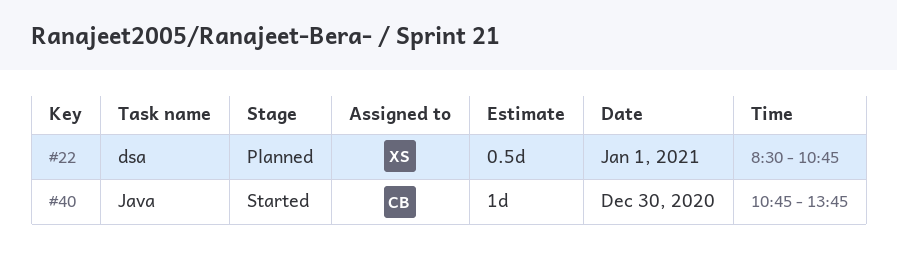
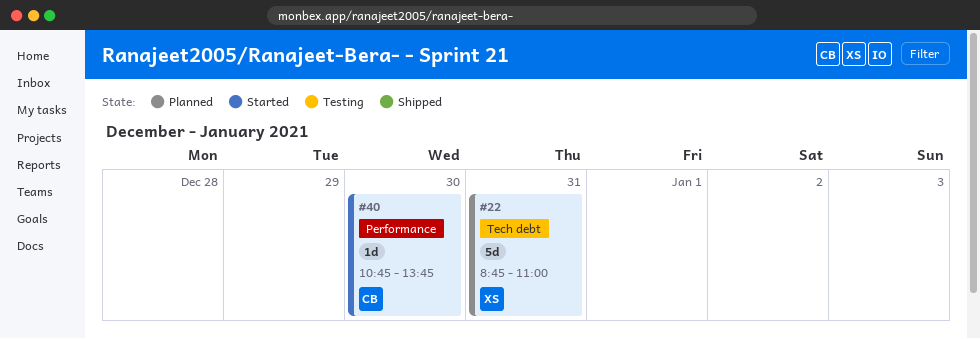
#22, estimate: 0.5d -> 5d
#22, day: Jan 1 -> Dec 31
#22, begins: 08:30 -> 08:45
#22, ends: 10:45 -> 11:00

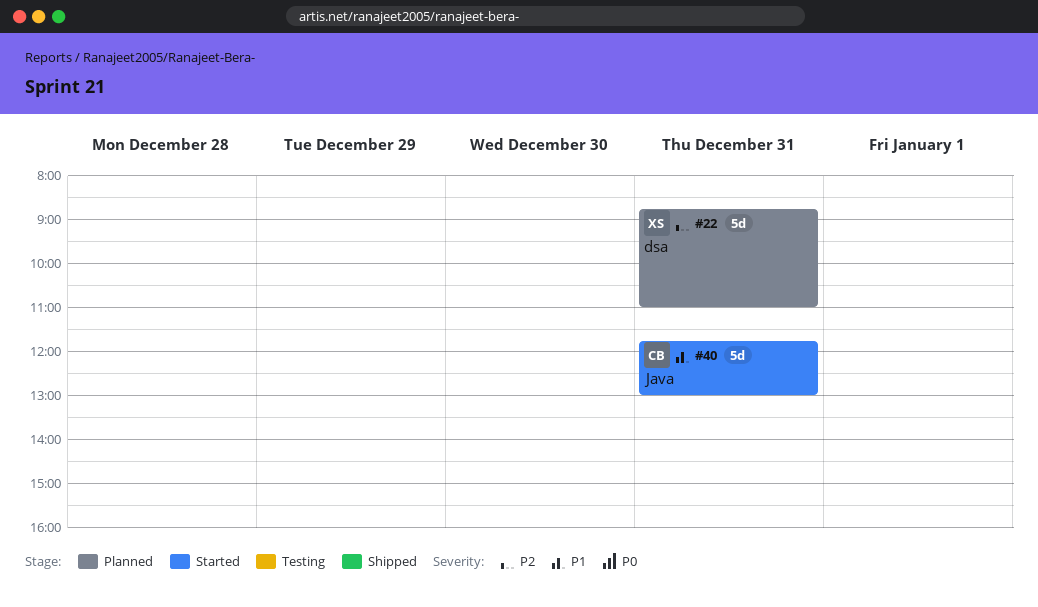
#40, estimate: 1d -> 5d
#40, day: Dec 30 -> Dec 31
#40, begins: 10:45 -> 11:45
#40, ends: 13:45 -> 13:00

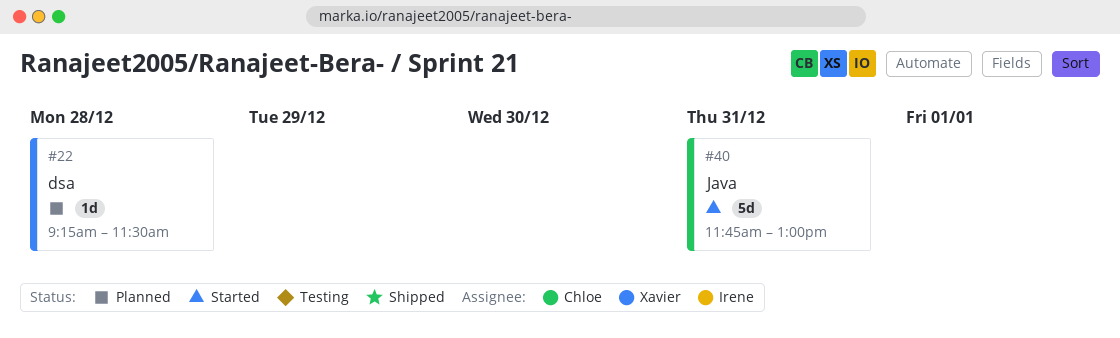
#22, estimate: 5d -> 1d
#22, day: Dec 31 -> Dec 28
#22, begins: 08:45 -> 09:15
#22, ends: 11:00 -> 11:30

